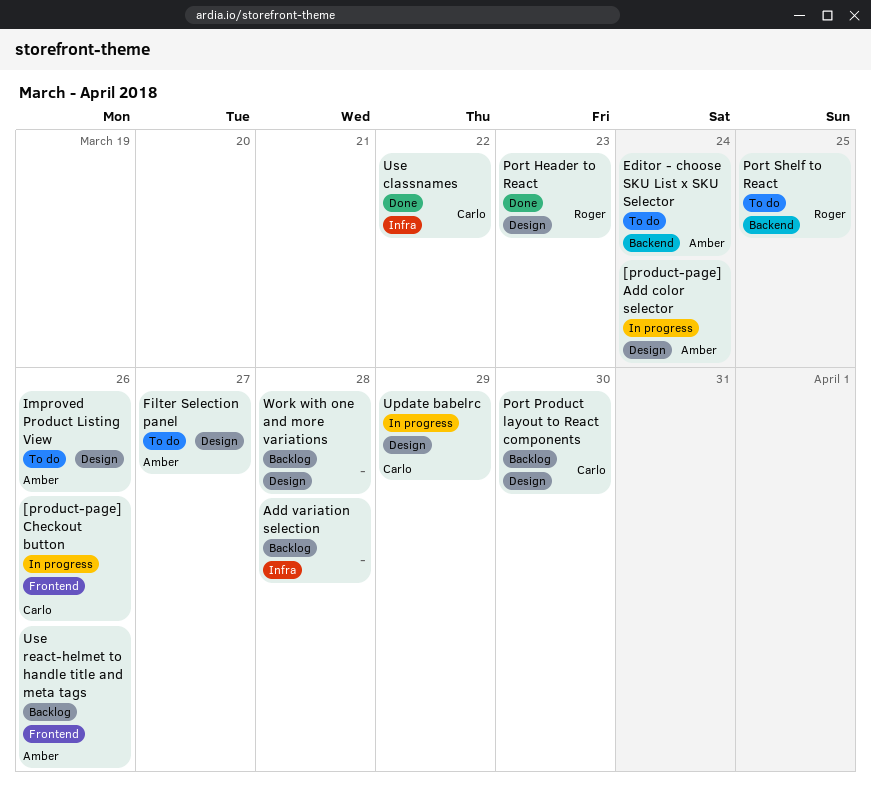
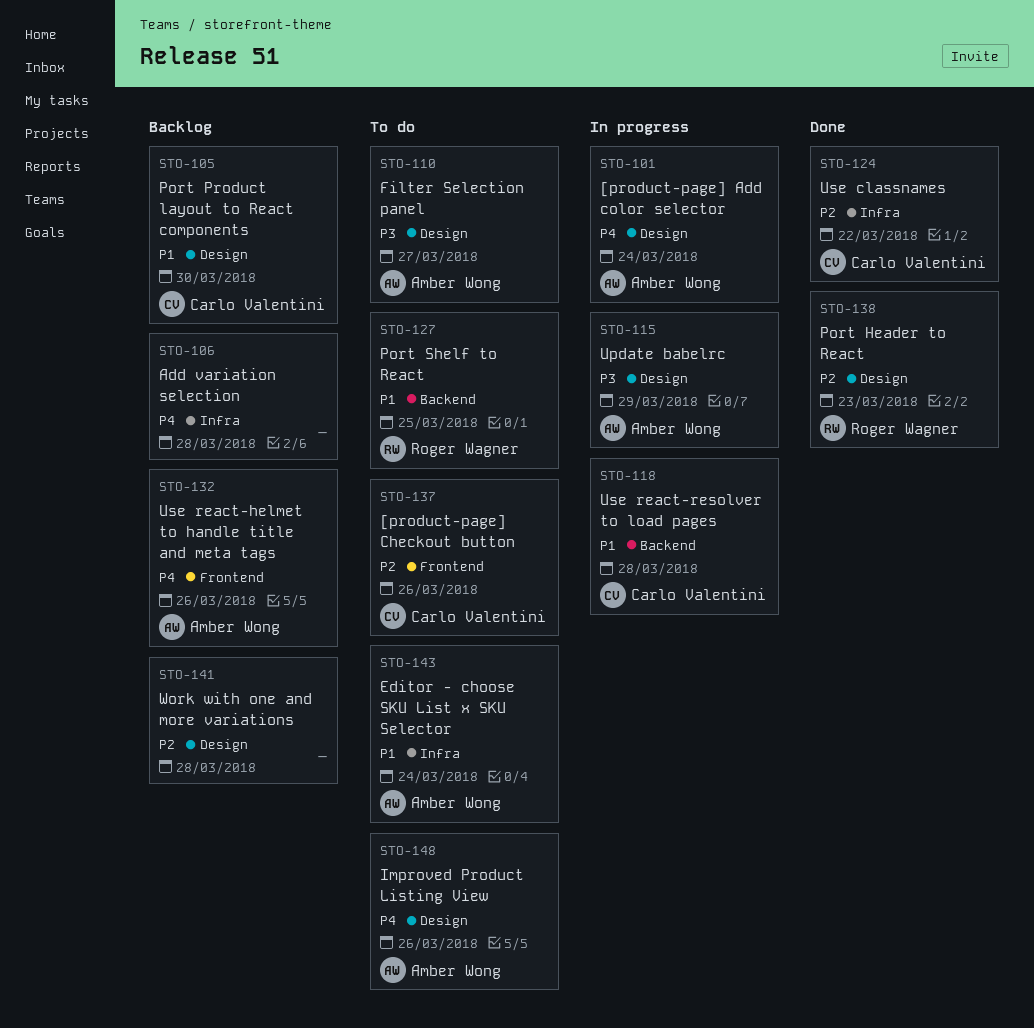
[product-page] Checkout button, status: In progress -> To do
Editor - choose SKU List x SKU Selector, label: Backend -> Infra
Update babelrc, owner: Carlo Valentini -> Amber Wong
Use react-resolver to load pages: none -> present

